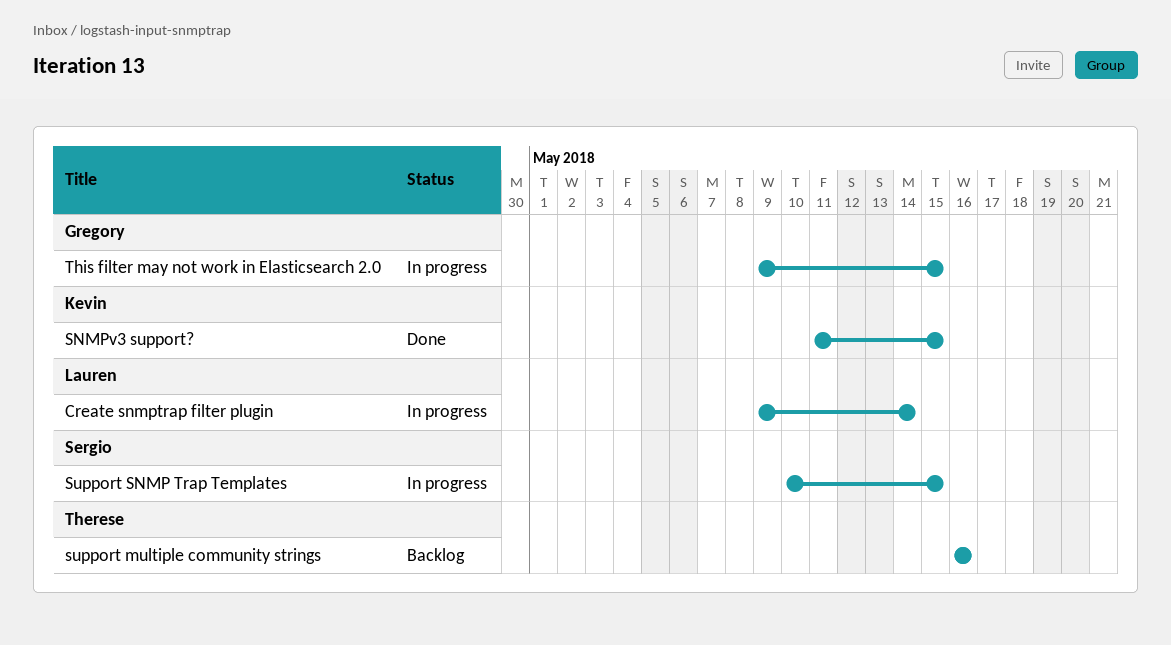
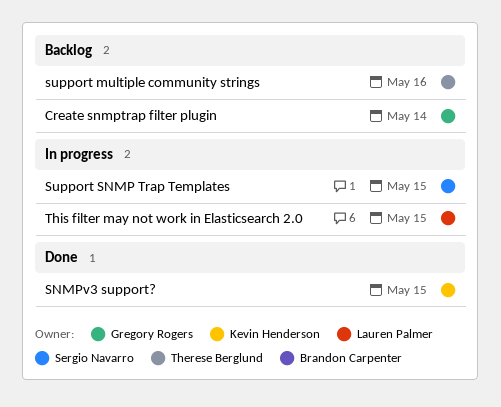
Create snmptrap filter plugin, status: In progress -> Backlog
Create snmptrap filter plugin, owner: Lauren Palmer -> Gregory Rogers
This filter may not work in Elasticsearch 2.0, owner: Gregory Rogers -> Lauren Palmer

